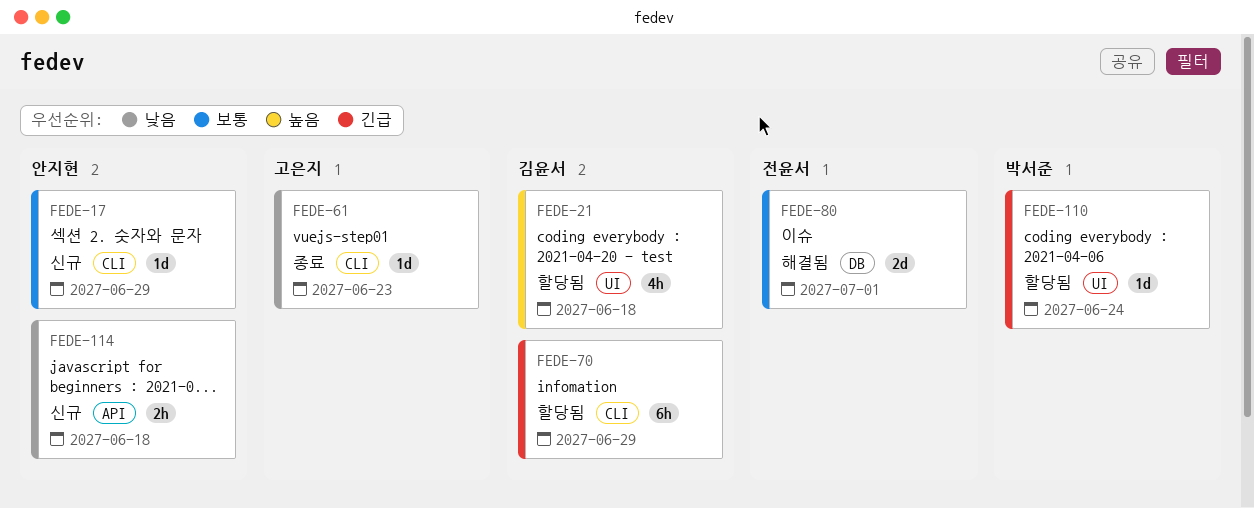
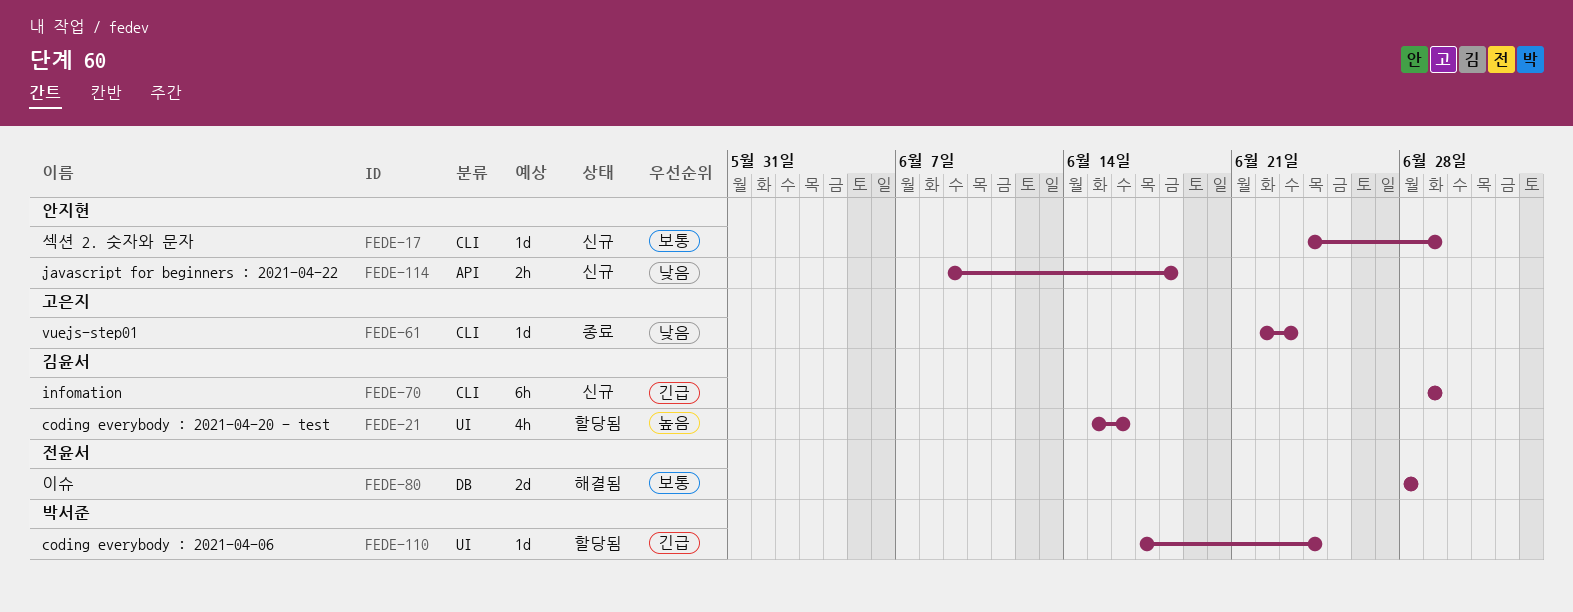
FEDE-21, due: Jun 18 -> Jun 16
FEDE-70, status: 할당됨 -> 신규
FEDE-80, due: Jul 1 -> Jun 28

